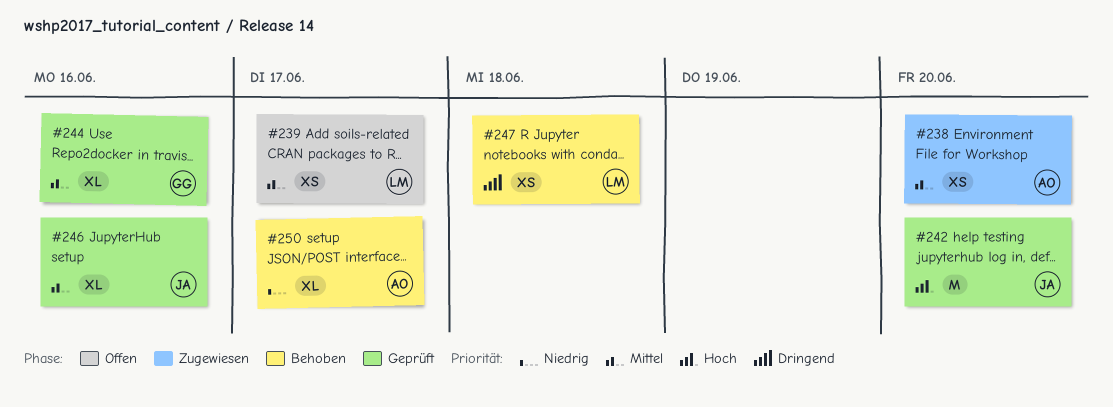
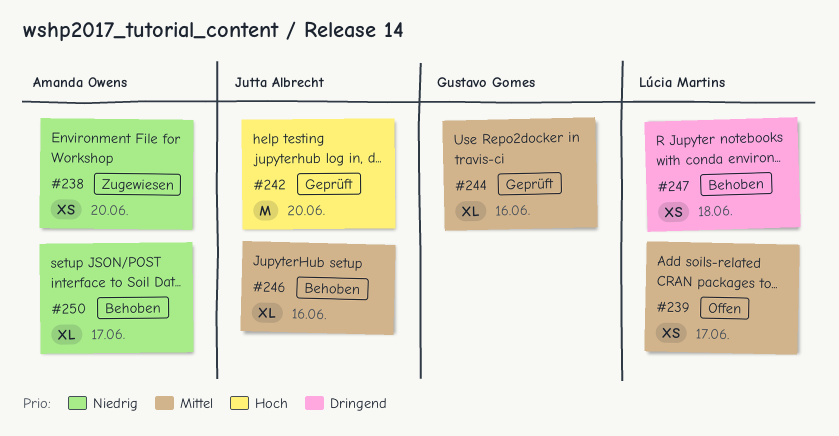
#238, priority: Mittel -> Niedrig
#246, status: Geprüft -> Behoben

